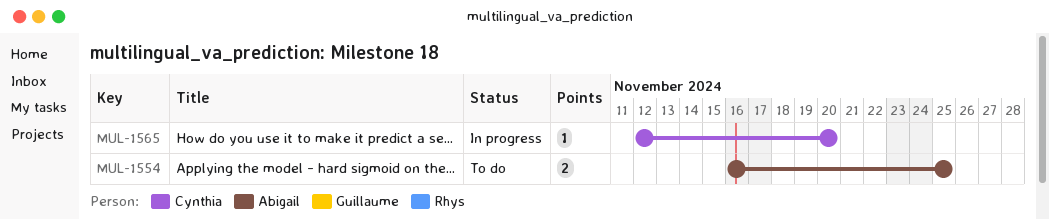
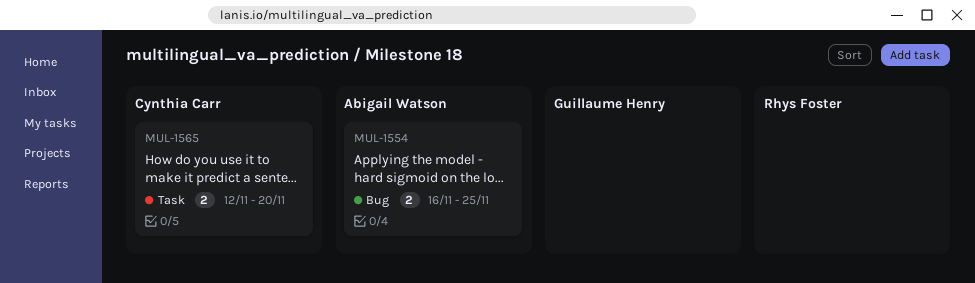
MUL-1565, estimate: 1 -> 2

